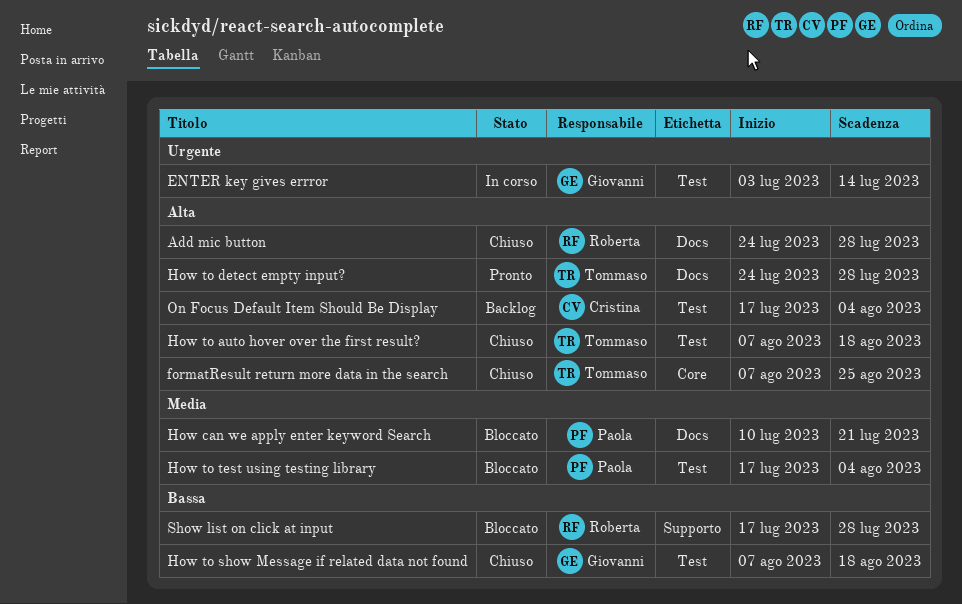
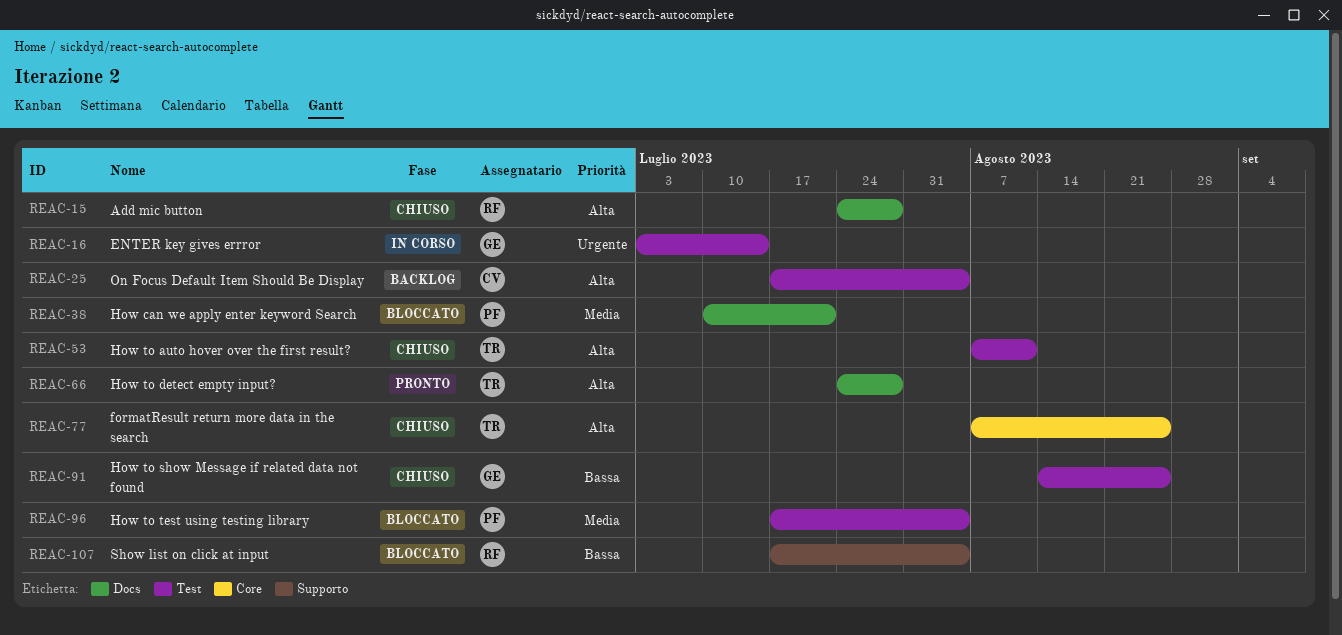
How to auto hover over the first result?, due: Aug 18 -> Aug 11
How to show Message if related data not found, start: Aug 7 -> Aug 14
How to show Message if related data not found, due: Aug 18 -> Aug 25
Show list on click at input, due: Jul 28 -> Aug 4

